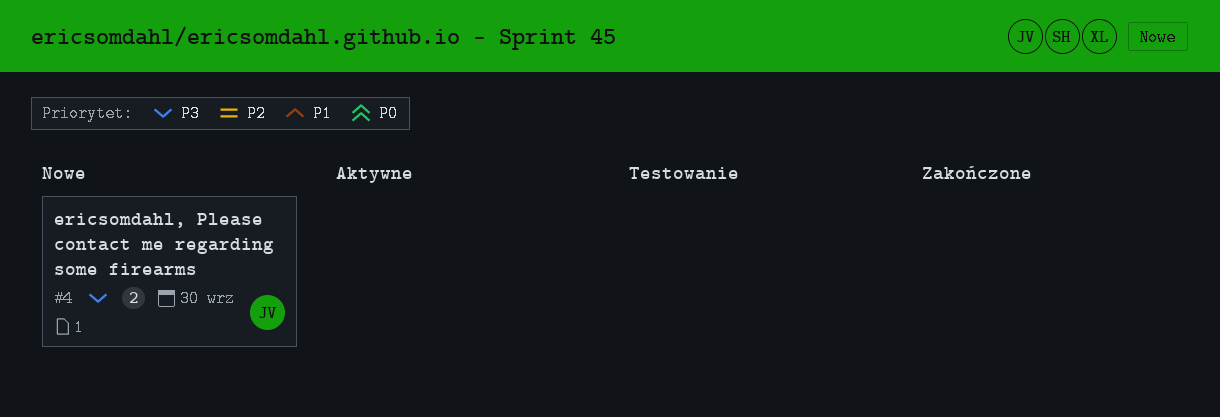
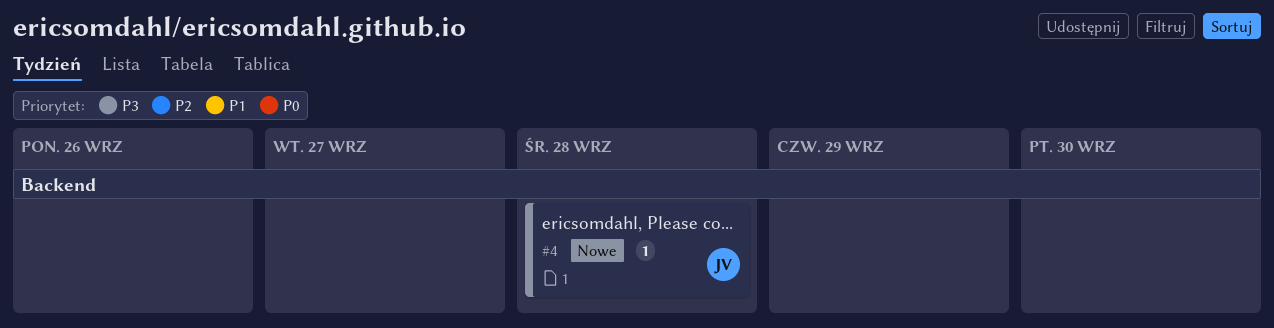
#4, estimate: 2 -> 1
#4, due: Sep 30 -> Sep 28

